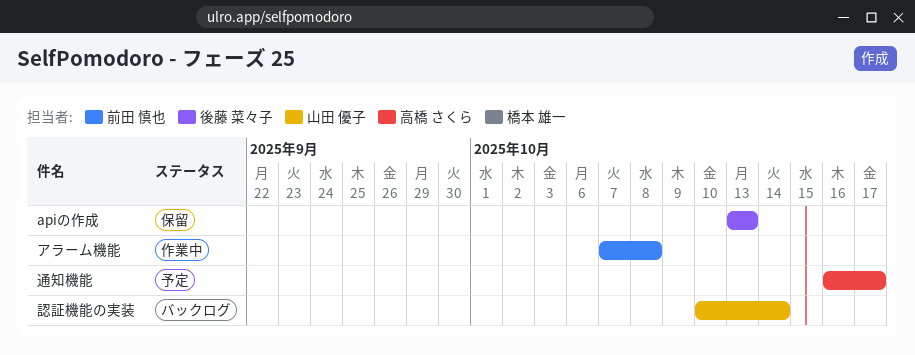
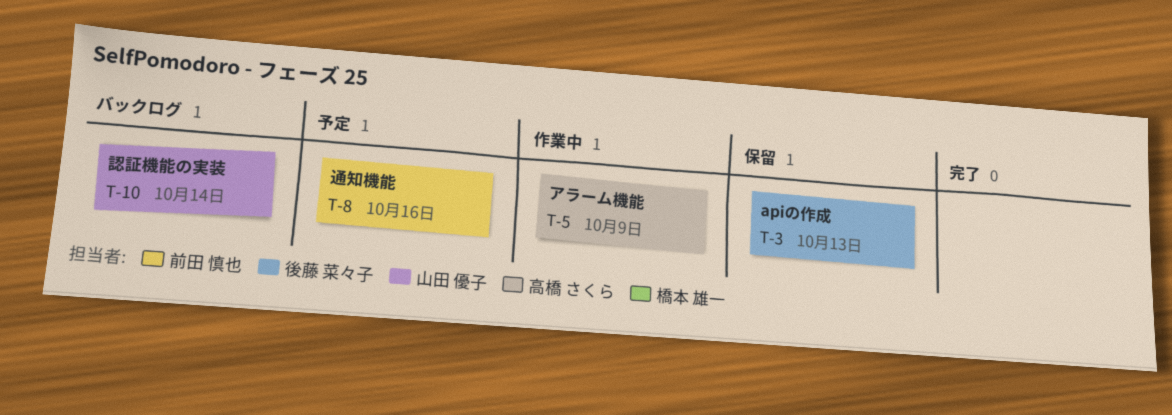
アラーム機能, owner: 前田 慎也 -> 高橋 さくら
アラーム機能, due: Oct 8 -> Oct 9
通知機能, owner: 高橋 さくら -> 前田 慎也
通知機能, due: Oct 17 -> Oct 16

